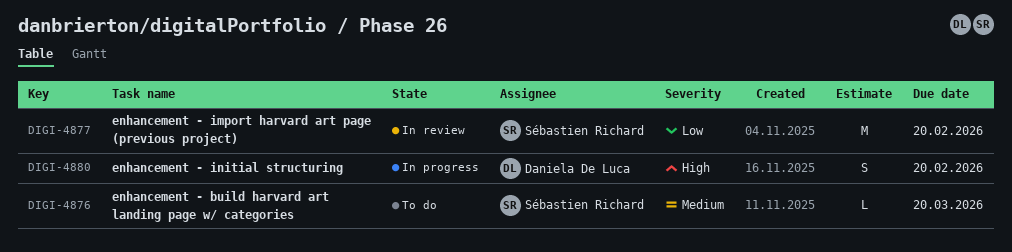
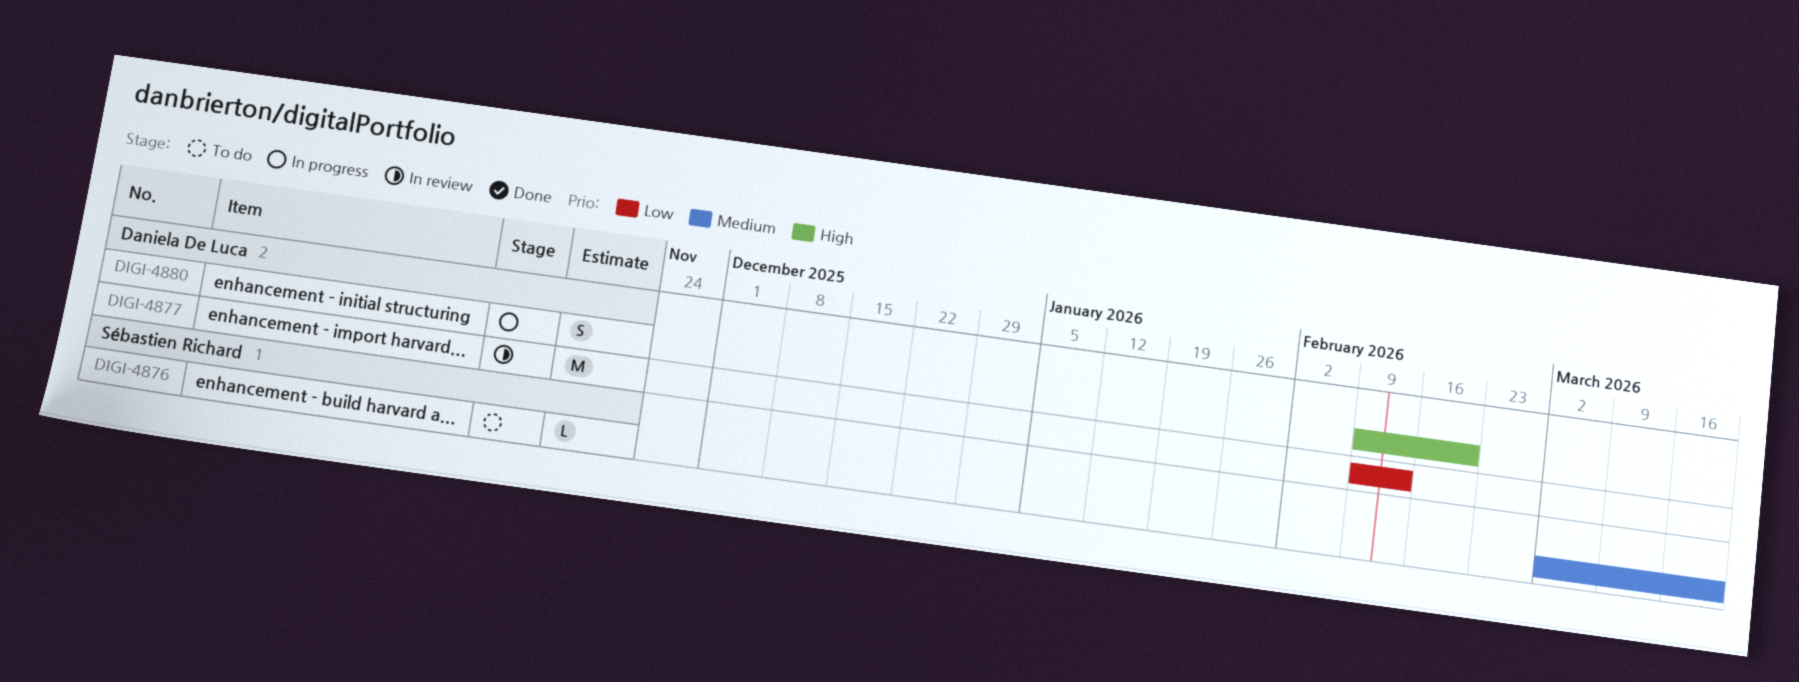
DIGI-4877, owner: Sébastien Richard -> Daniela De Luca
DIGI-4877, due: Feb 20 -> Feb 13

